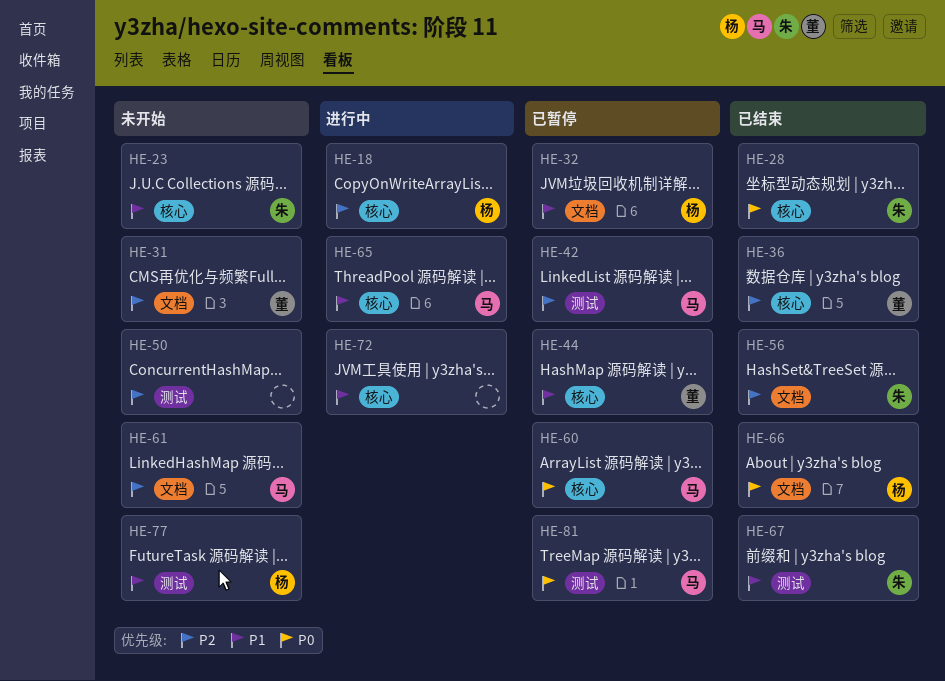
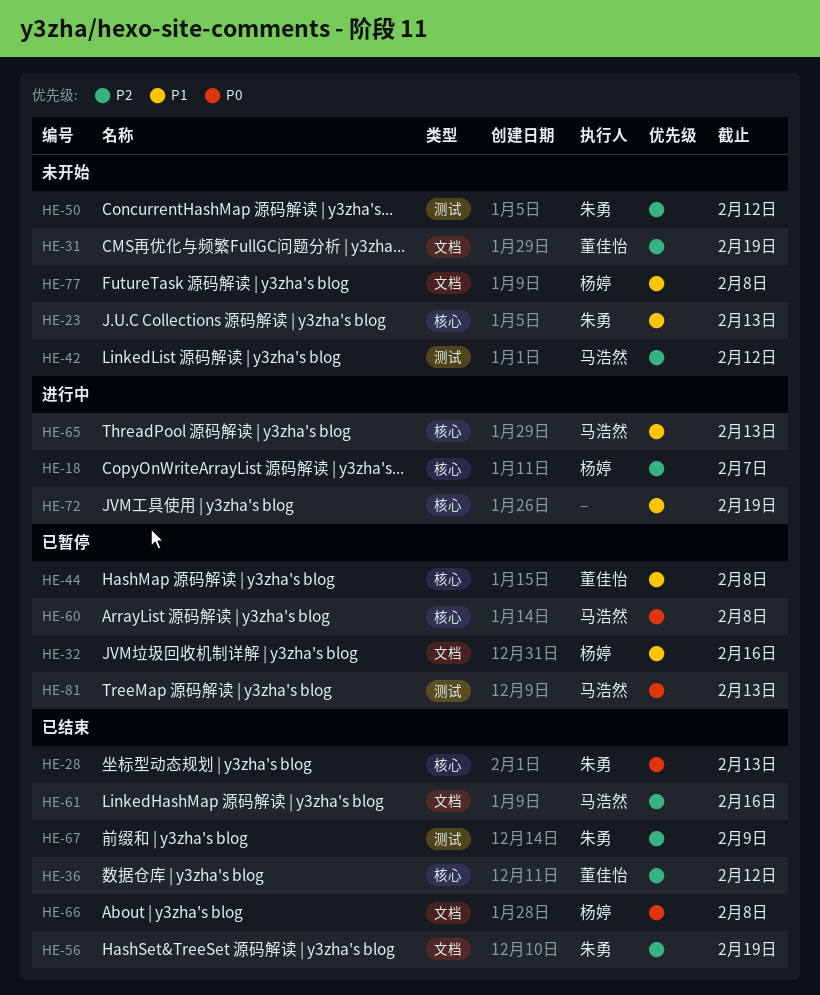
HE-42, status: 已暂停 -> 未开始
HE-50, owner: none -> 朱勇
HE-61, status: 未开始 -> 已结束
HE-67, priority: P1 -> P2
HE-77, label: 测试 -> 文档

